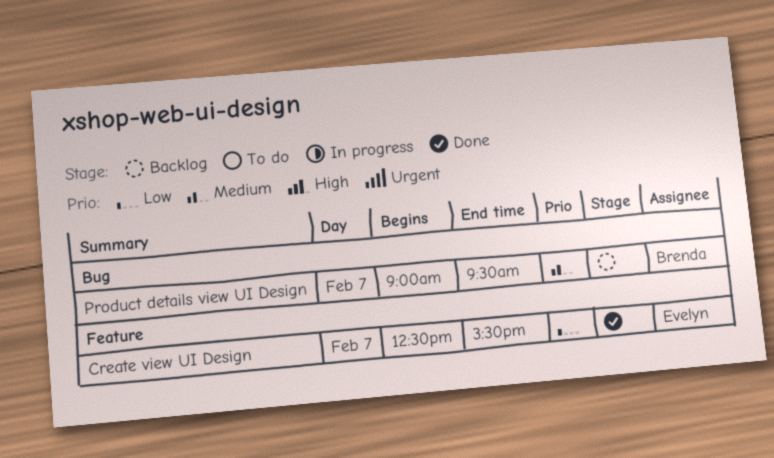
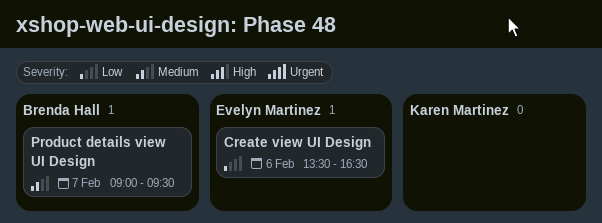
Create view UI Design, day: Feb 7 -> Feb 6
Create view UI Design, begins: 12:30 -> 13:30
Create view UI Design, ends: 15:30 -> 16:30

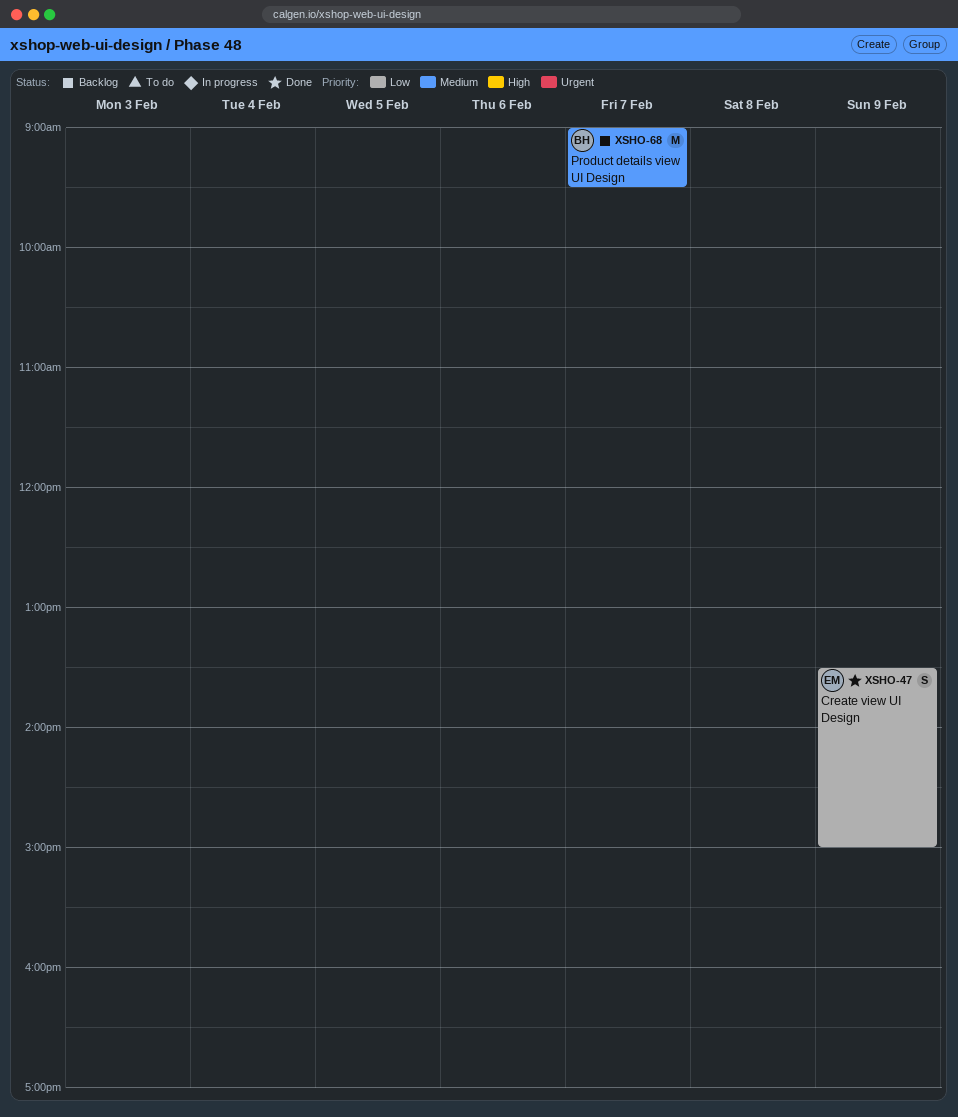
Create view UI Design, day: Feb 6 -> Feb 9
Create view UI Design, ends: 16:30 -> 15:00

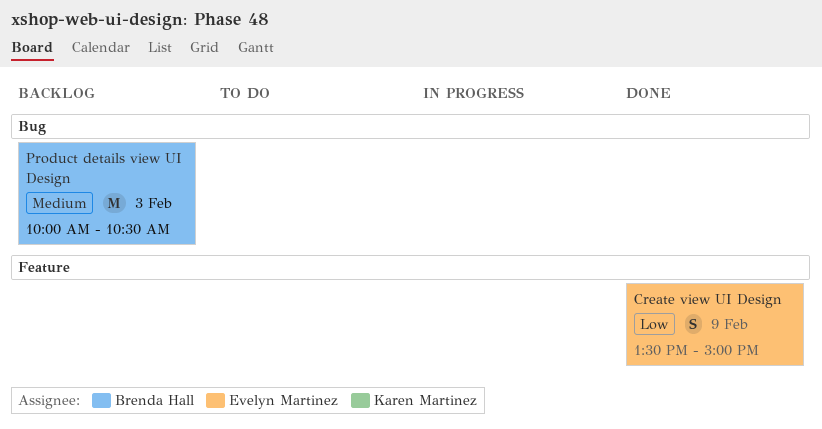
Product details view UI Design, day: Feb 7 -> Feb 3
Product details view UI Design, begins: 09:00 -> 10:00
Product details view UI Design, ends: 09:30 -> 10:30

